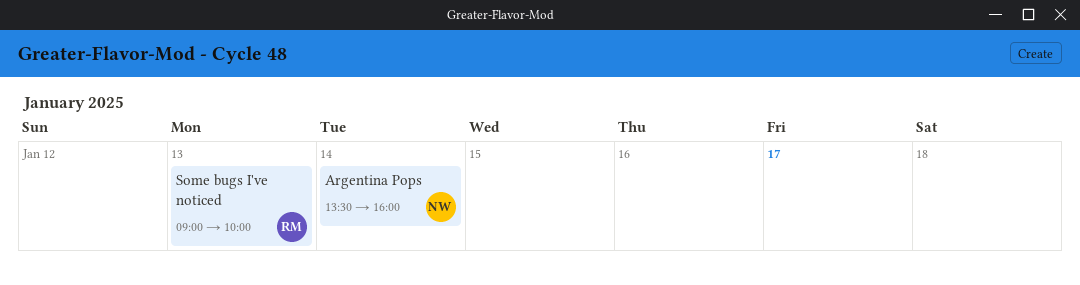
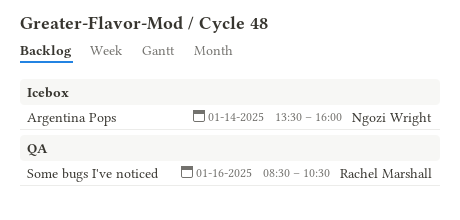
Some bugs I've noticed, day: Jan 13 -> Jan 16
Some bugs I've noticed, begins: 09:00 -> 08:30
Some bugs I've noticed, ends: 10:00 -> 10:30

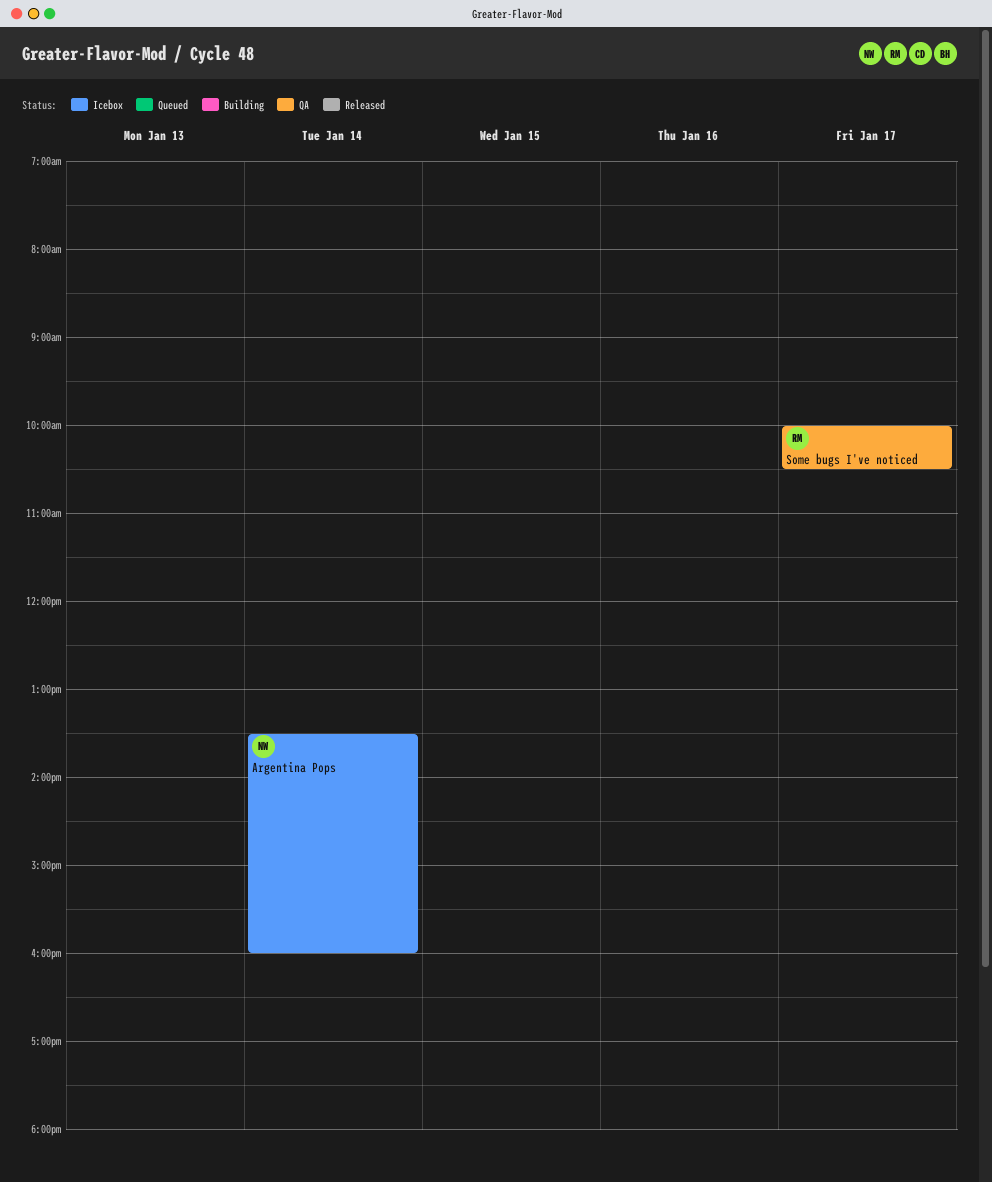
Some bugs I've noticed, day: Jan 16 -> Jan 17
Some bugs I've noticed, begins: 08:30 -> 10:00

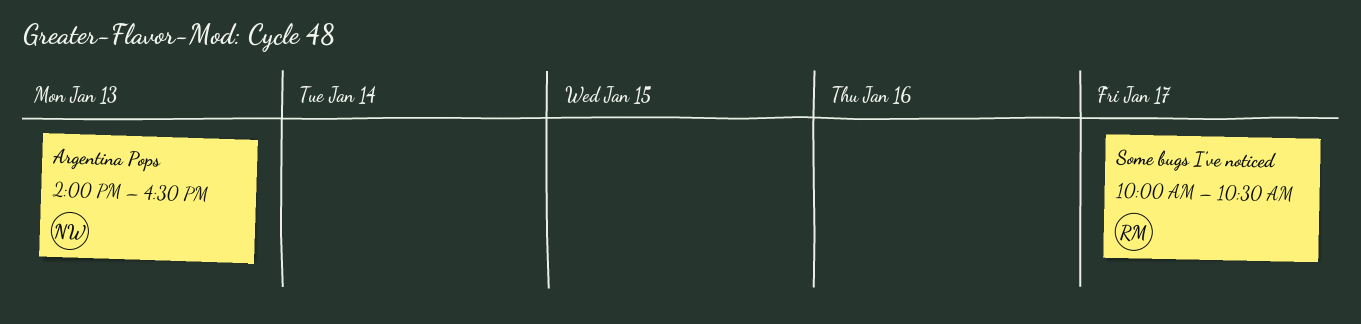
Argentina Pops, day: Jan 14 -> Jan 13
Argentina Pops, begins: 13:30 -> 14:00
Argentina Pops, ends: 16:00 -> 16:30

